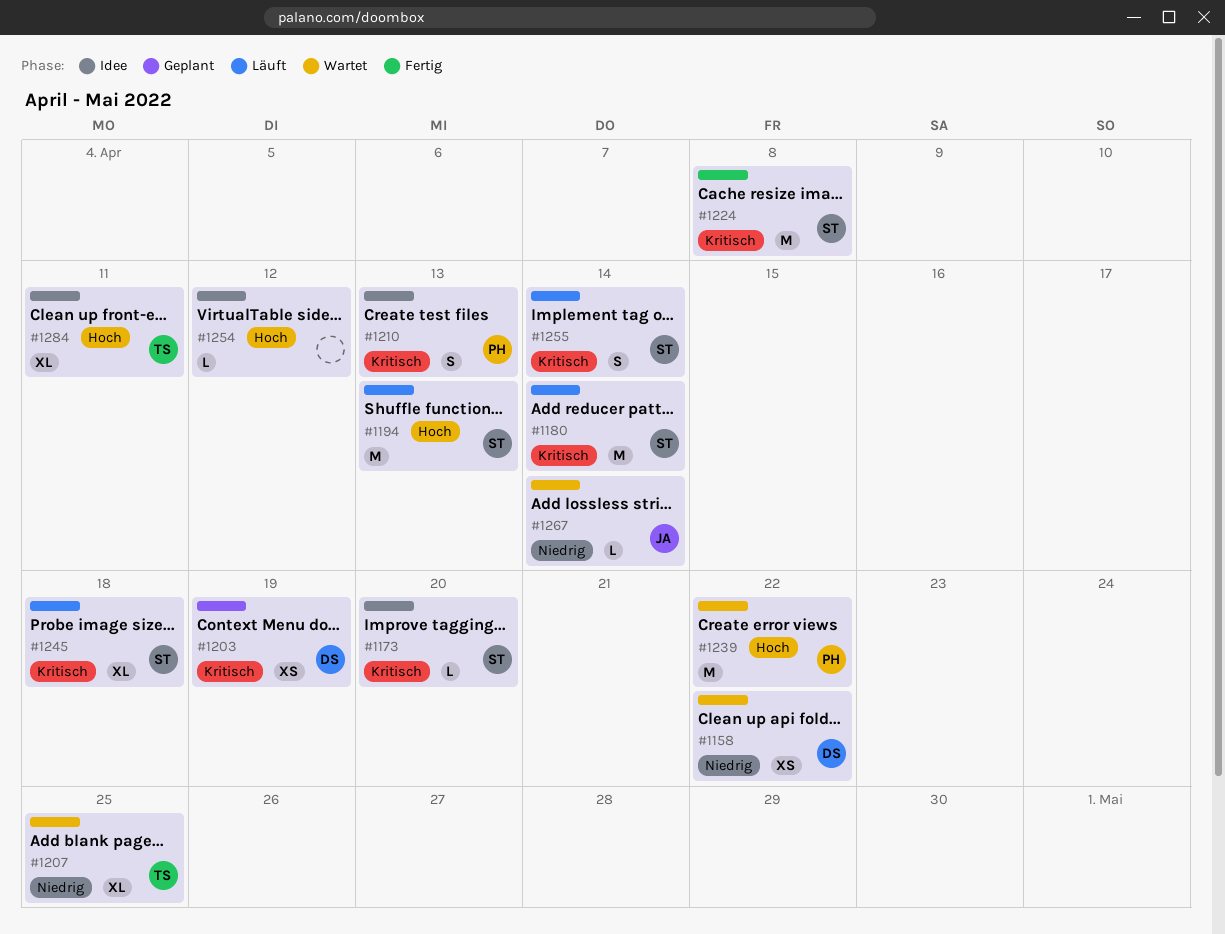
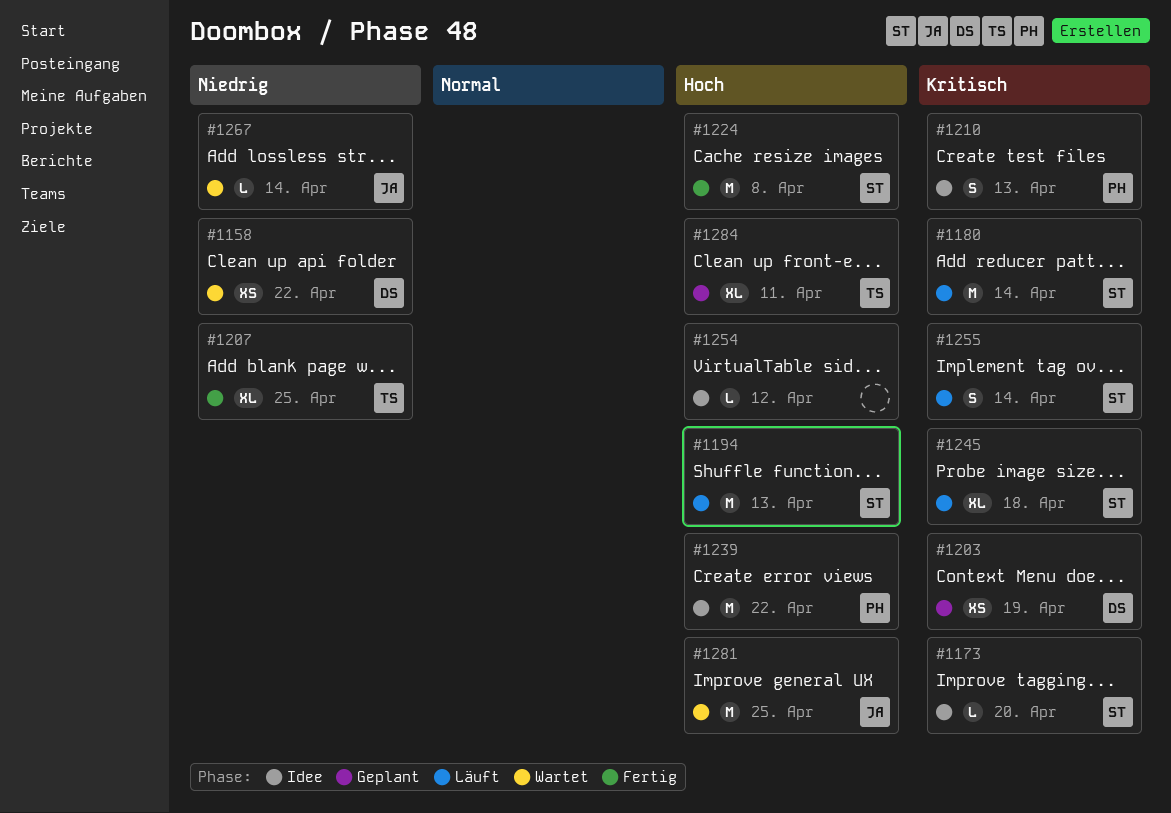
#1207, status: Wartet -> Fertig
#1224, priority: Kritisch -> Hoch
#1239, status: Wartet -> Idee
#1281: none -> present
#1284, status: Idee -> Geplant

